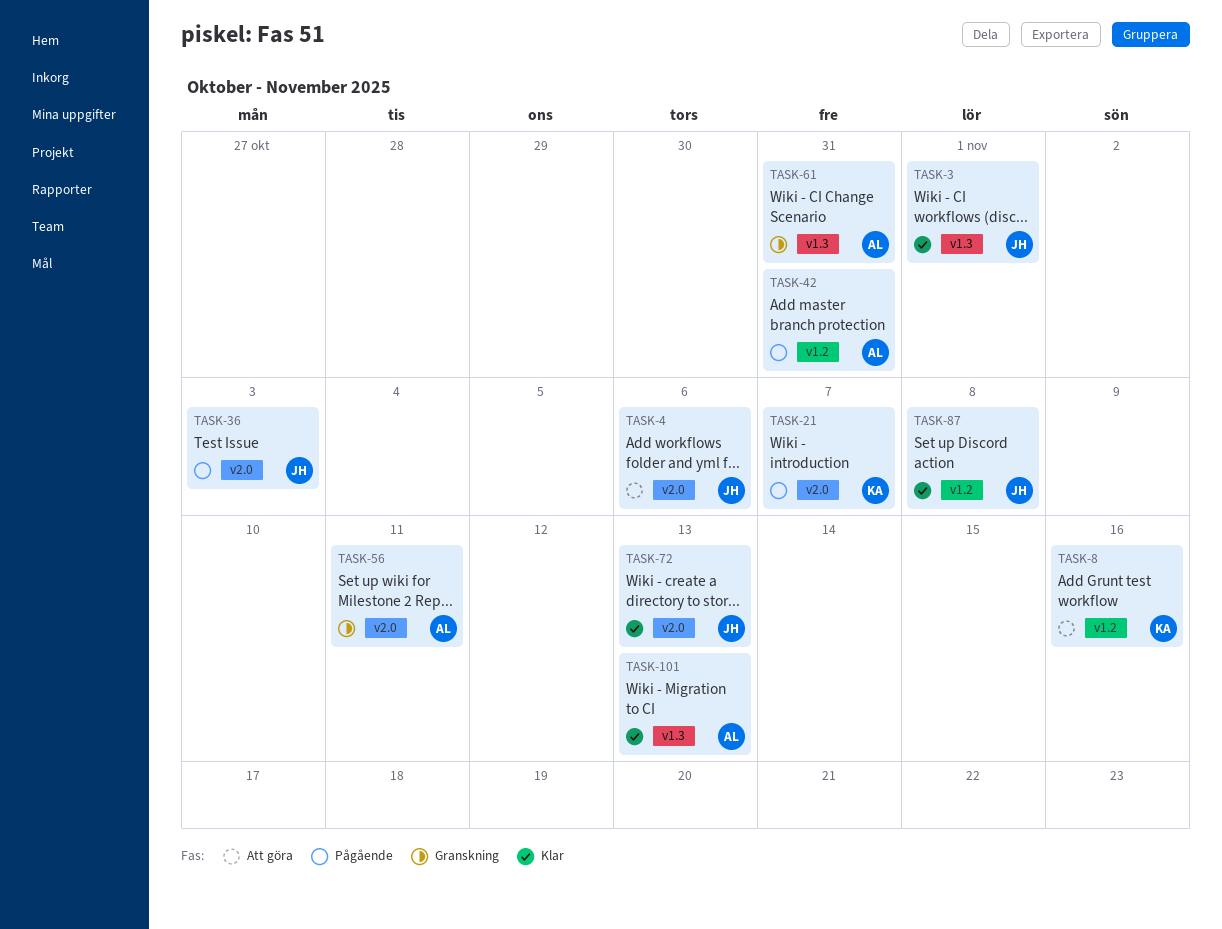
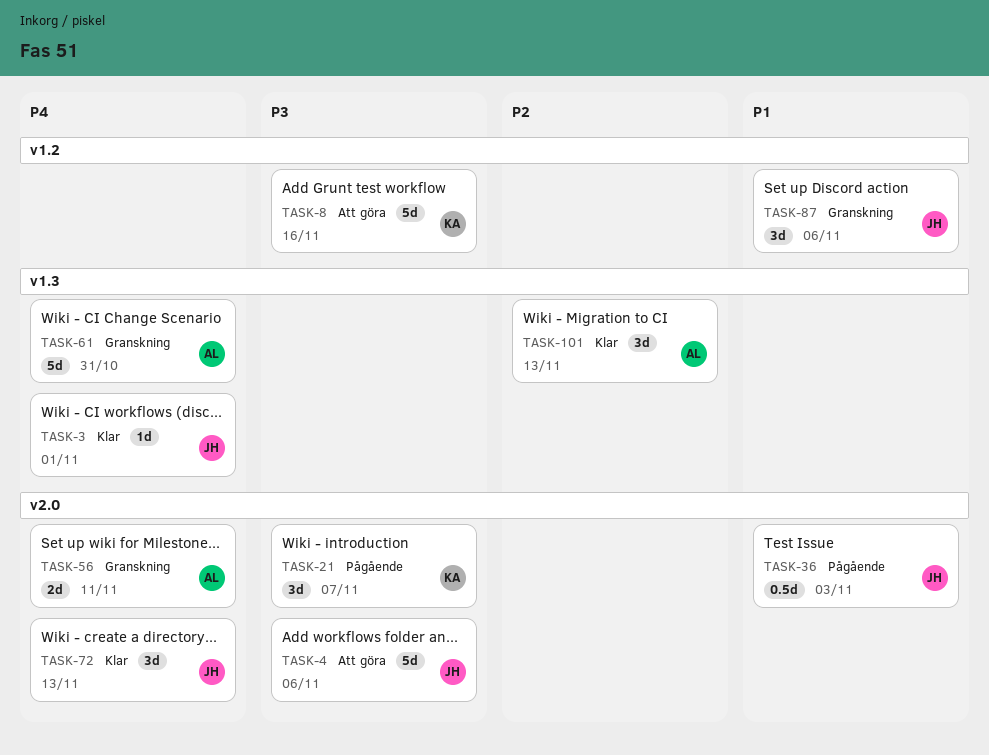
TASK-42: present -> none
TASK-87, status: Klar -> Granskning
TASK-87, due: Nov 8 -> Nov 6

